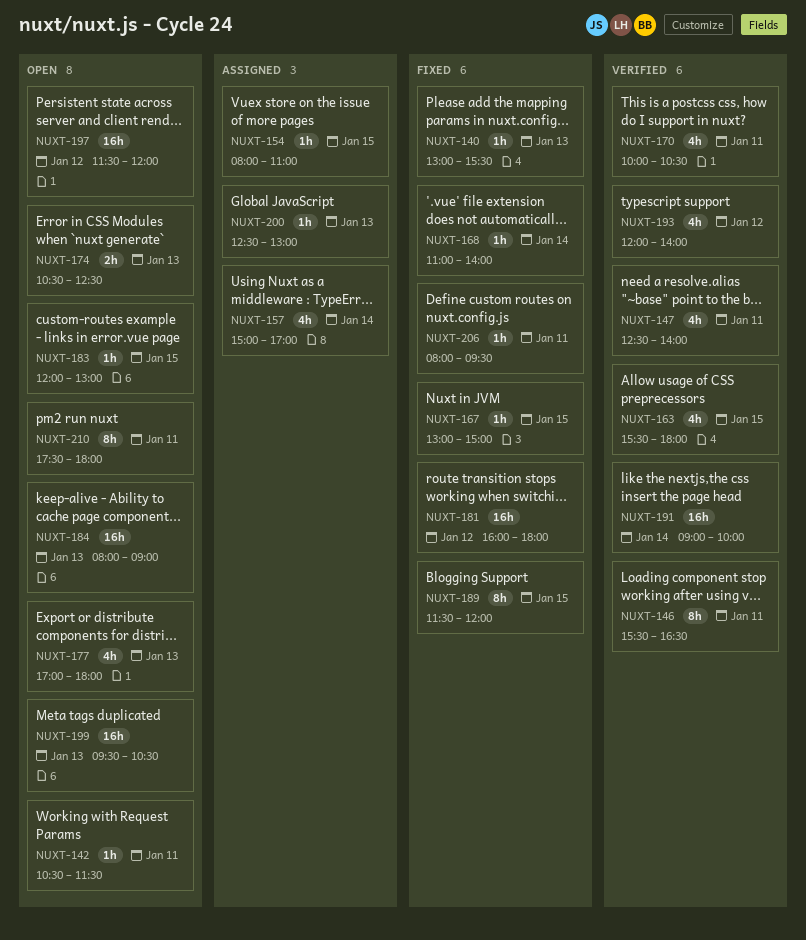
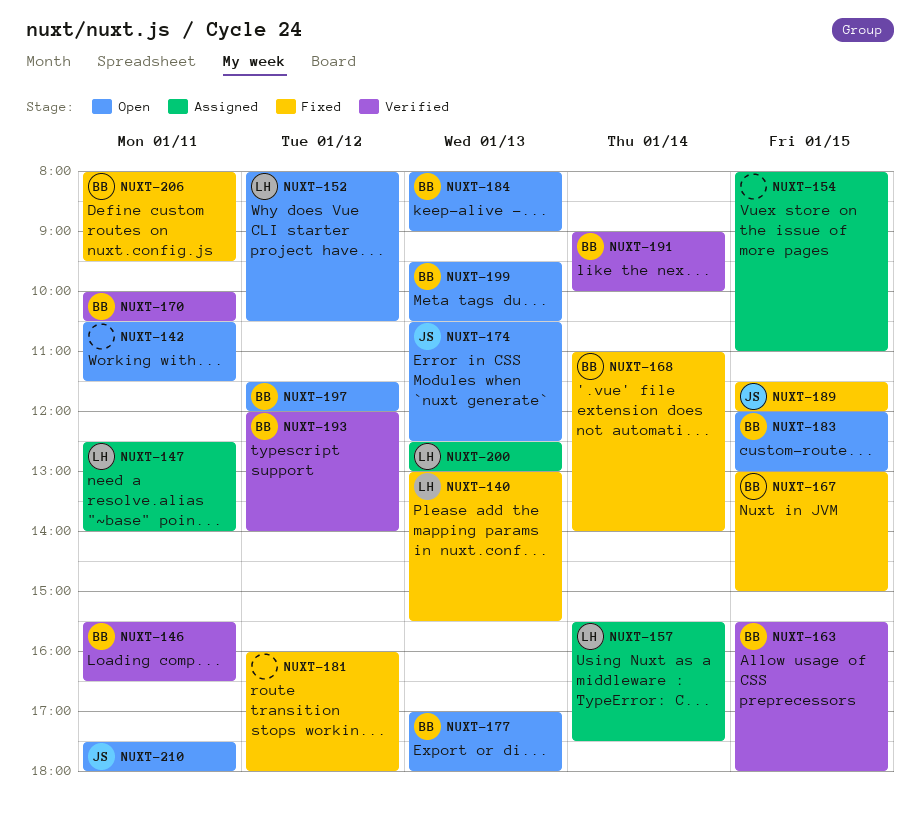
NUXT-147, status: Verified -> Assigned
NUXT-152: none -> present
NUXT-157, begins: 15:00 -> 15:30
NUXT-157, ends: 17:00 -> 17:30

